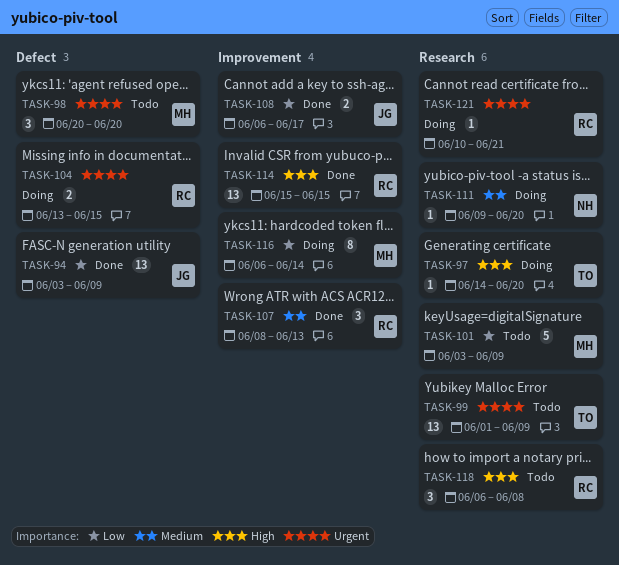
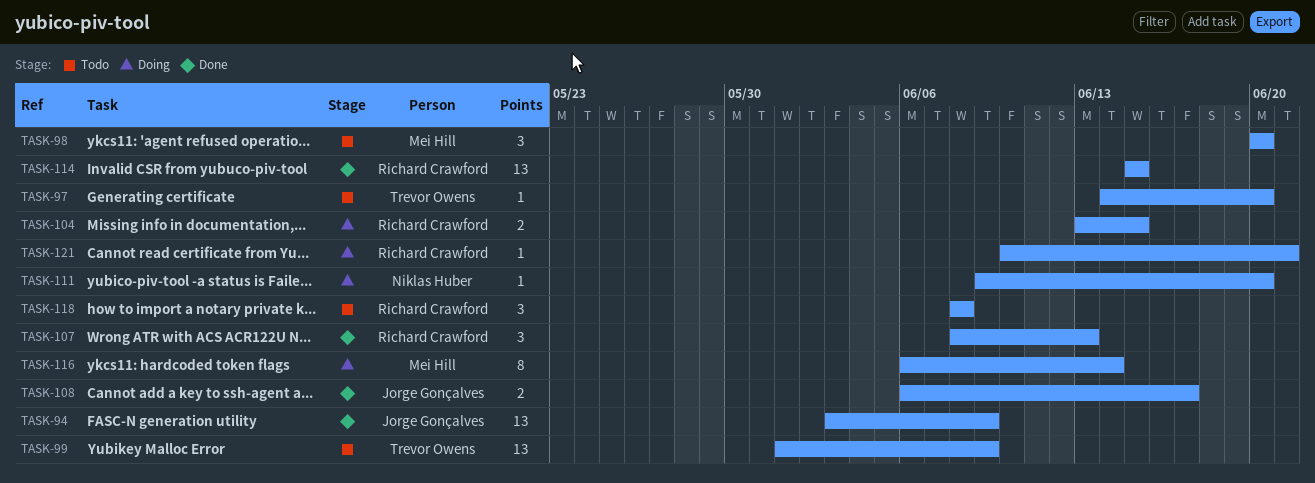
TASK-97, status: Doing -> Todo
TASK-101: present -> none
TASK-118, start: Jun 6 -> Jun 8

